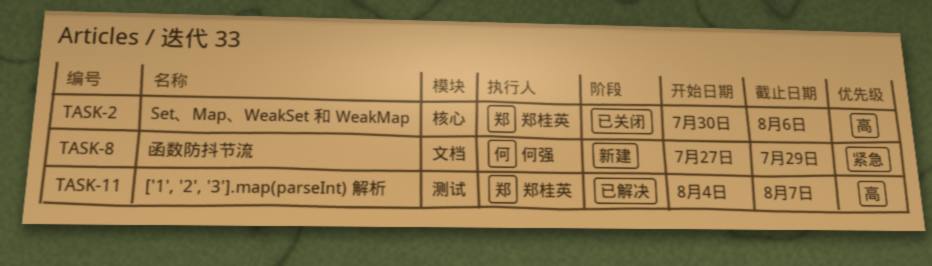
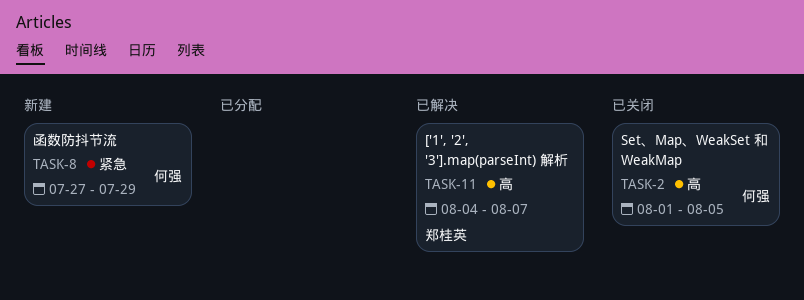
TASK-2, owner: 郑桂英 -> 何强
TASK-2, start: Jul 30 -> Aug 1
TASK-2, due: Aug 6 -> Aug 5

